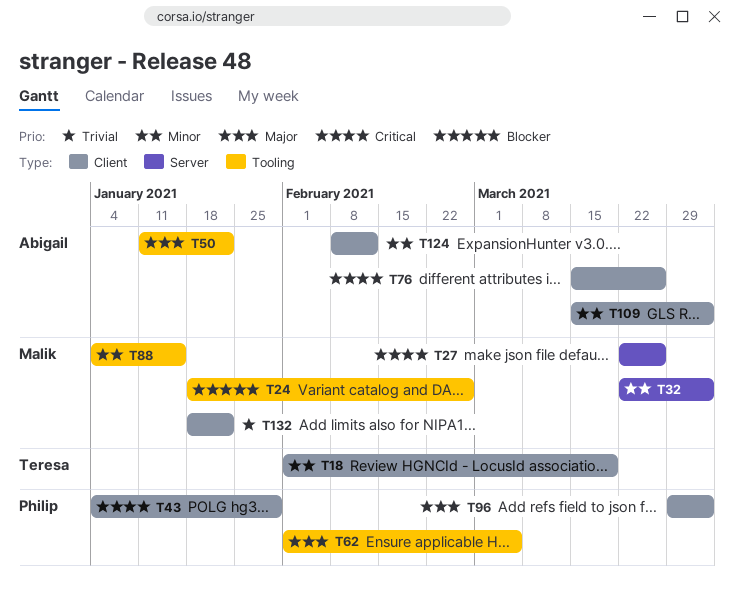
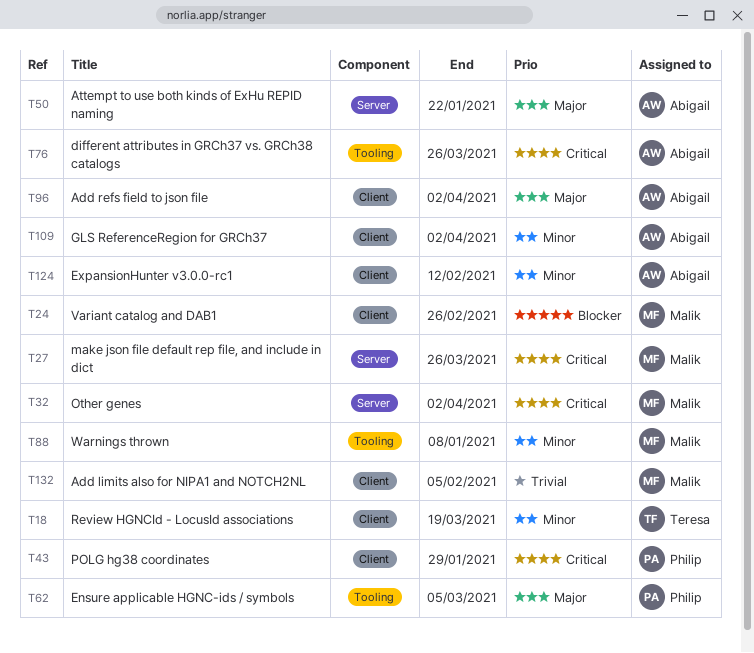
T24, label: Tooling -> Client
T32, priority: Minor -> Critical
T50, label: Tooling -> Server
T76, label: Client -> Tooling
T88, due: Jan 15 -> Jan 8
T96, owner: Philip -> Abigail
T132, due: Jan 22 -> Feb 5

